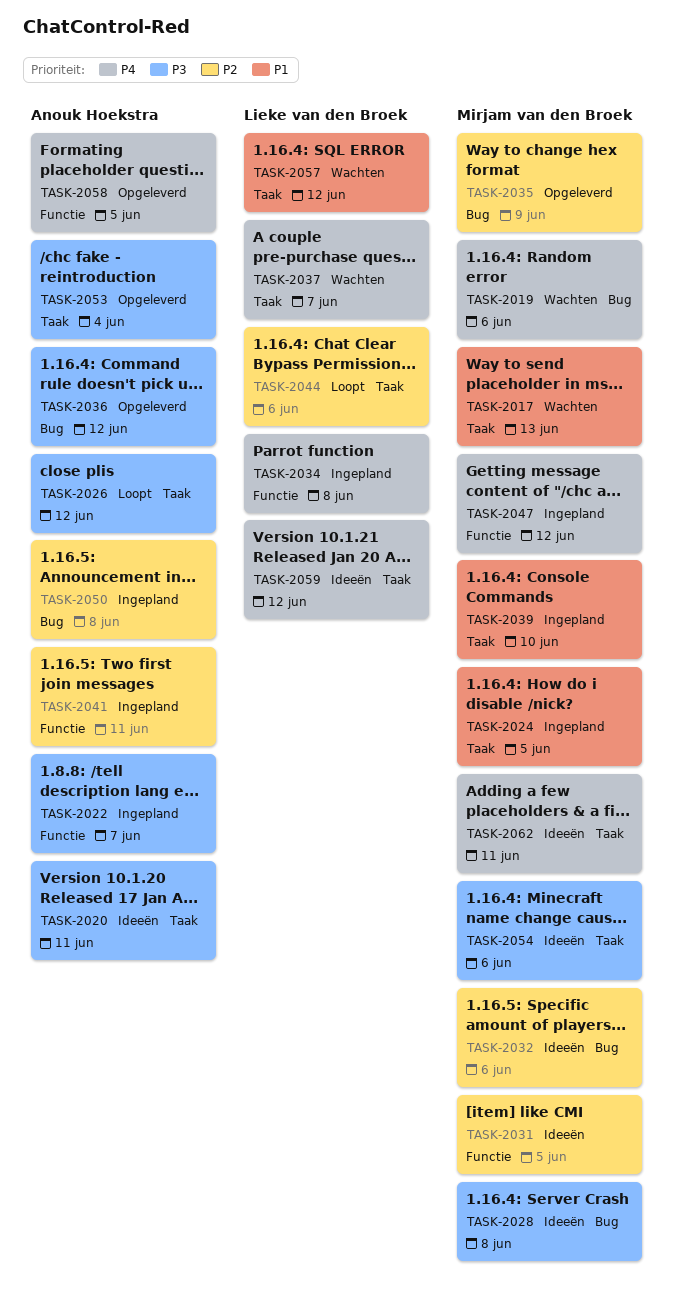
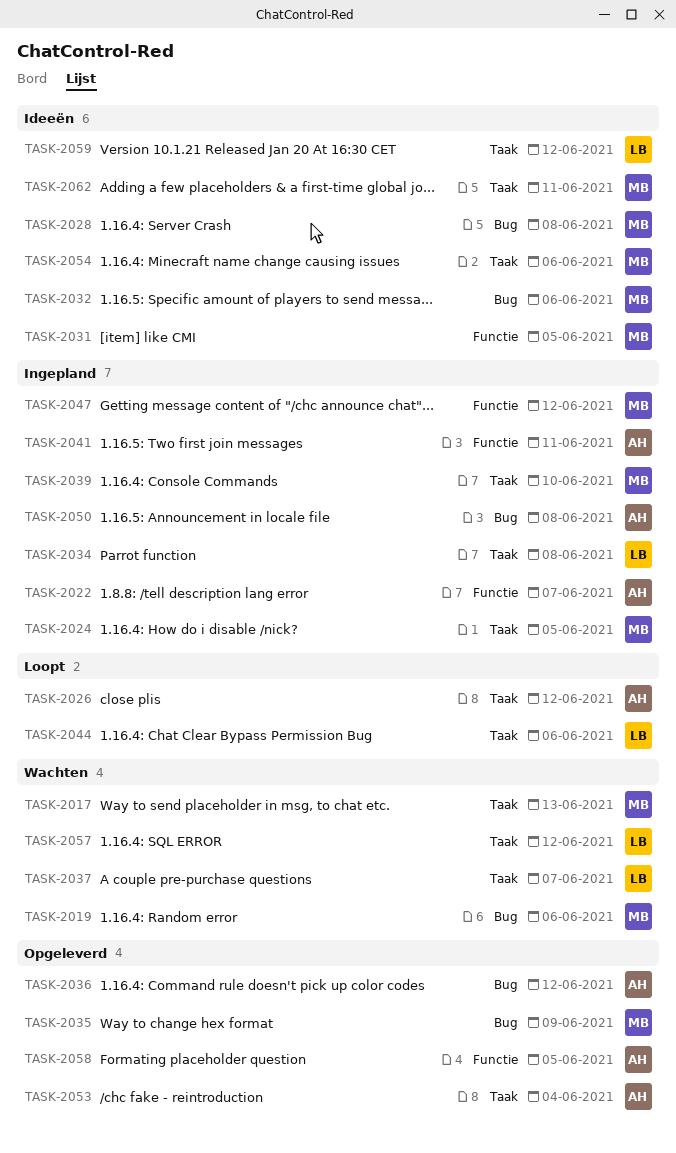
TASK-2020: present -> none
TASK-2034, label: Functie -> Taak

